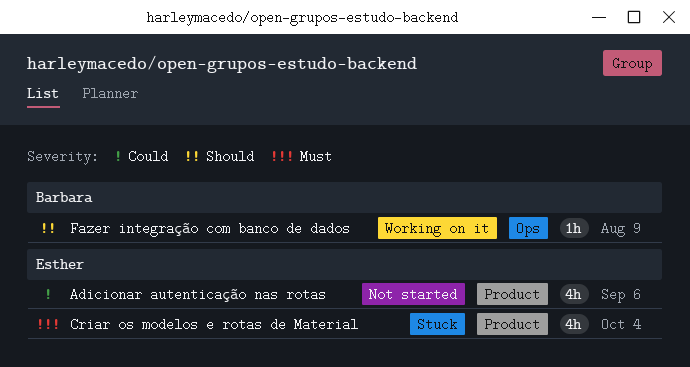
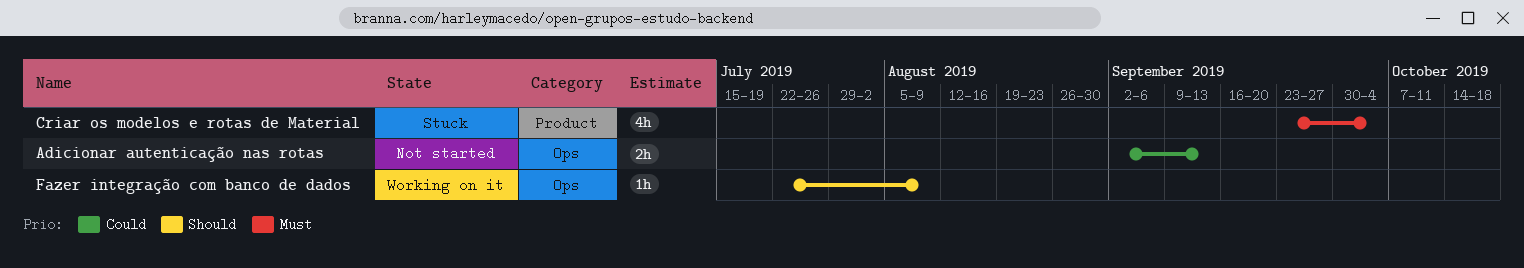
Adicionar autenticação nas rotas, label: Product -> Ops
Adicionar autenticação nas rotas, estimate: 4h -> 2h
Adicionar autenticação nas rotas, due: Sep 6 -> Sep 13

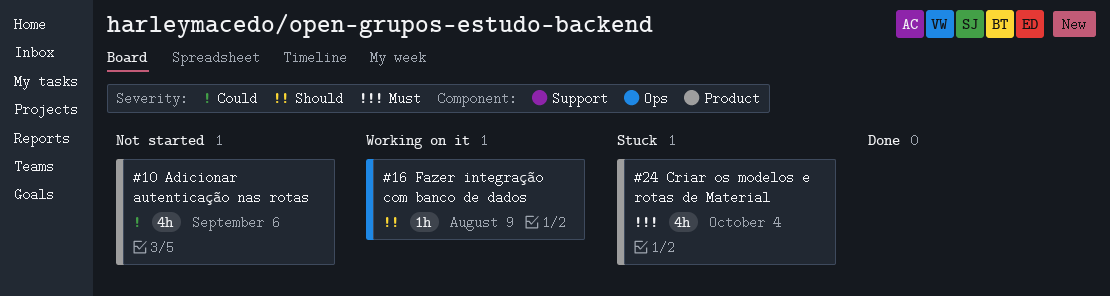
Adicionar autenticação nas rotas, label: Ops -> Product
Adicionar autenticação nas rotas, estimate: 2h -> 4h
Adicionar autenticação nas rotas, due: Sep 13 -> Sep 6

